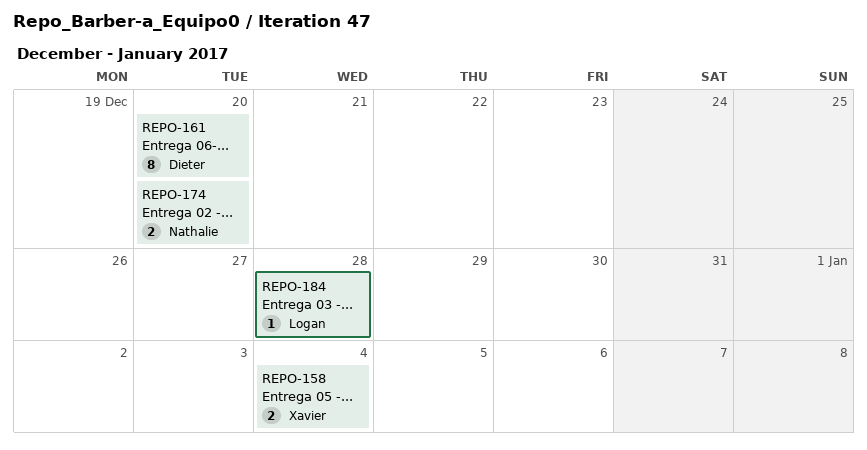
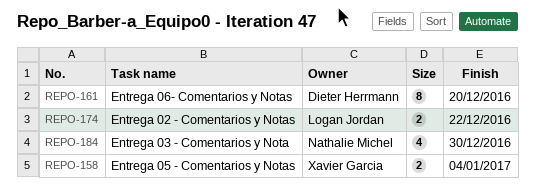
REPO-174, owner: Nathalie Michel -> Logan Jordan
REPO-174, due: Dec 20 -> Dec 22
REPO-184, owner: Logan Jordan -> Nathalie Michel
REPO-184, estimate: 1 -> 4
REPO-184, due: Dec 28 -> Dec 30

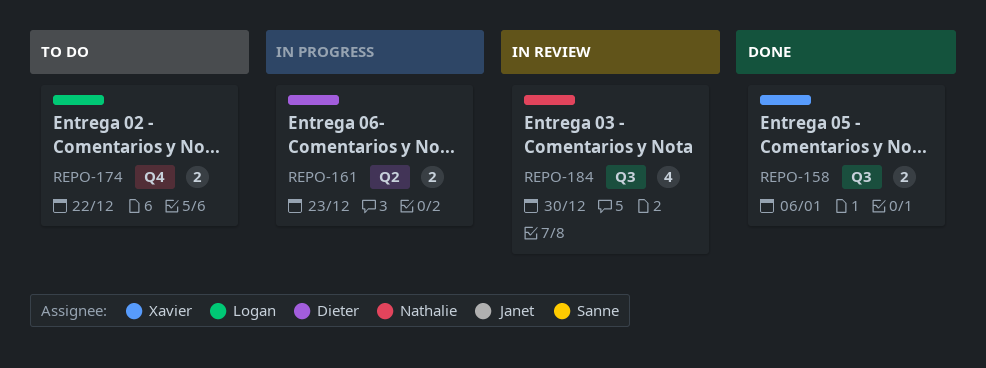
REPO-158, due: Jan 4 -> Jan 6
REPO-161, estimate: 8 -> 2
REPO-161, due: Dec 20 -> Dec 23

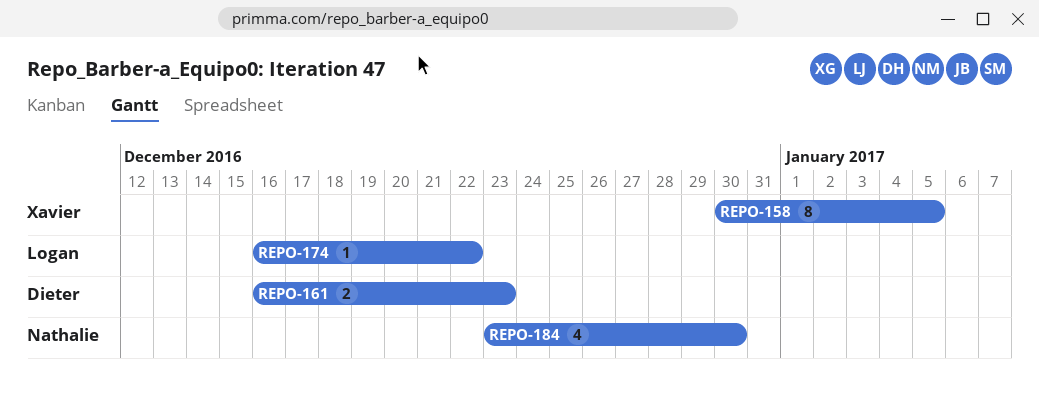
REPO-158, estimate: 2 -> 8
REPO-158, due: Jan 6 -> Jan 5
REPO-174, estimate: 2 -> 1

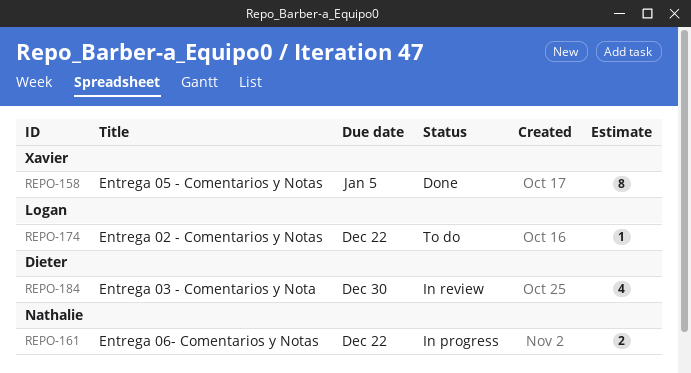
REPO-161, owner: Dieter -> Nathalie
REPO-161, due: Dec 23 -> Dec 22
REPO-184, owner: Nathalie -> Dieter

